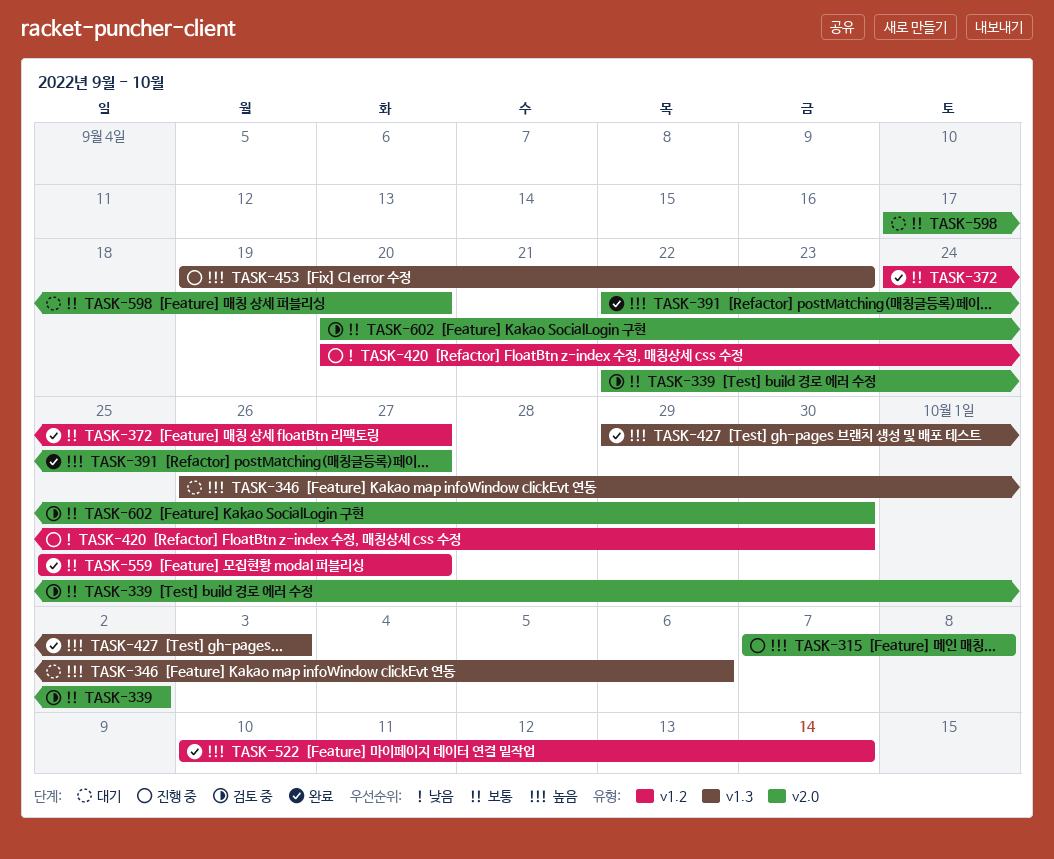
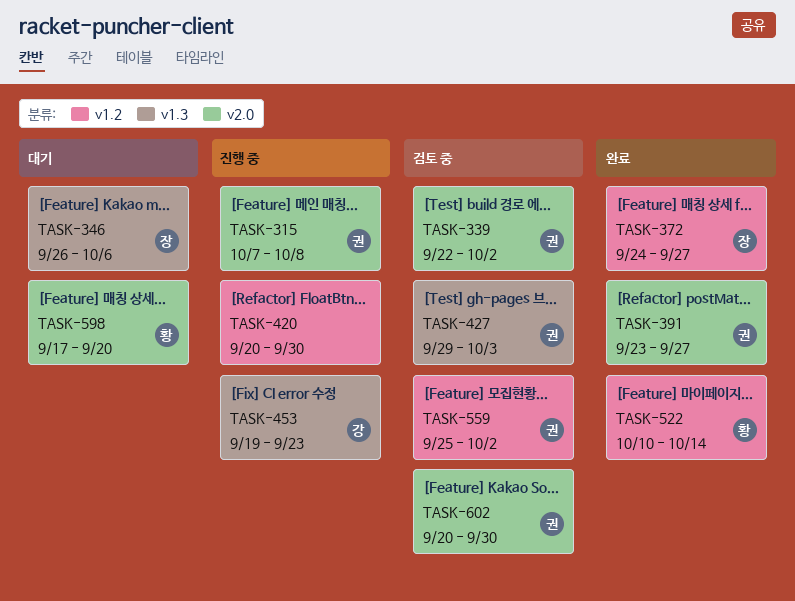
TASK-391, start: Sep 22 -> Sep 23
TASK-427, status: 완료 -> 검토 중
TASK-559, status: 완료 -> 검토 중
TASK-559, due: Sep 27 -> Oct 2

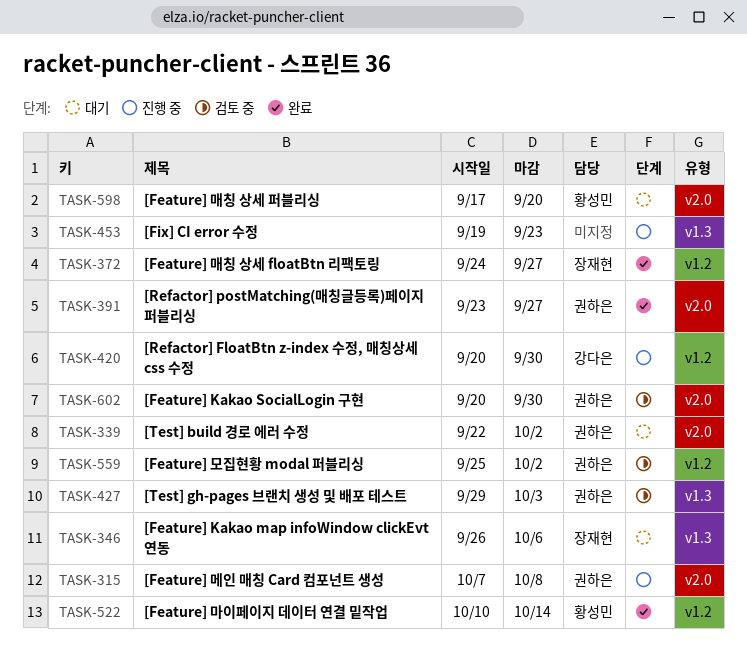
TASK-339, status: 검토 중 -> 대기
TASK-420, owner: none -> 강다은
TASK-453, owner: 강다은 -> none

